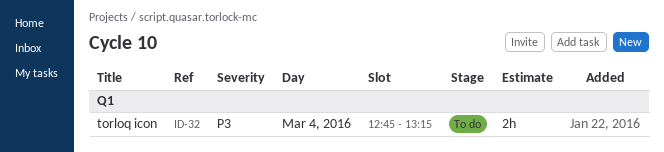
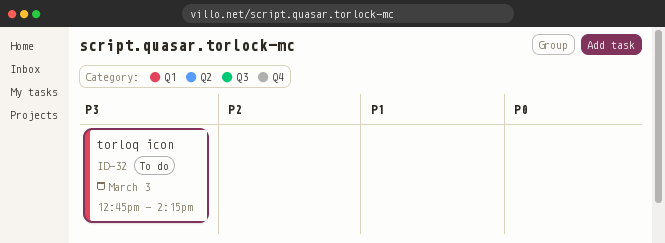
ID-32, day: Mar 4 -> Mar 3
ID-32, ends: 13:15 -> 14:15

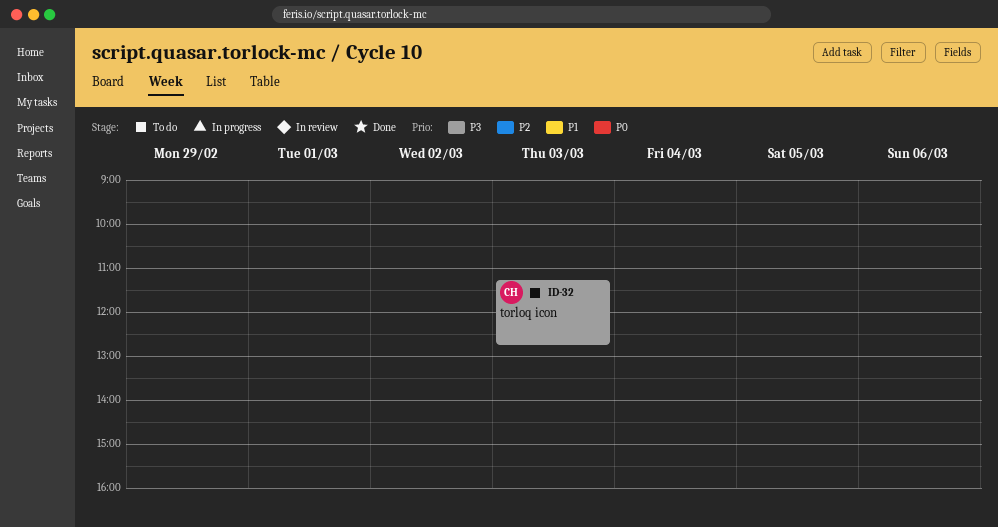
ID-32, begins: 12:45 -> 11:15
ID-32, ends: 14:15 -> 12:45

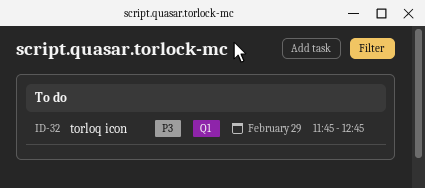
ID-32, day: Mar 3 -> Feb 29
ID-32, begins: 11:15 -> 11:45

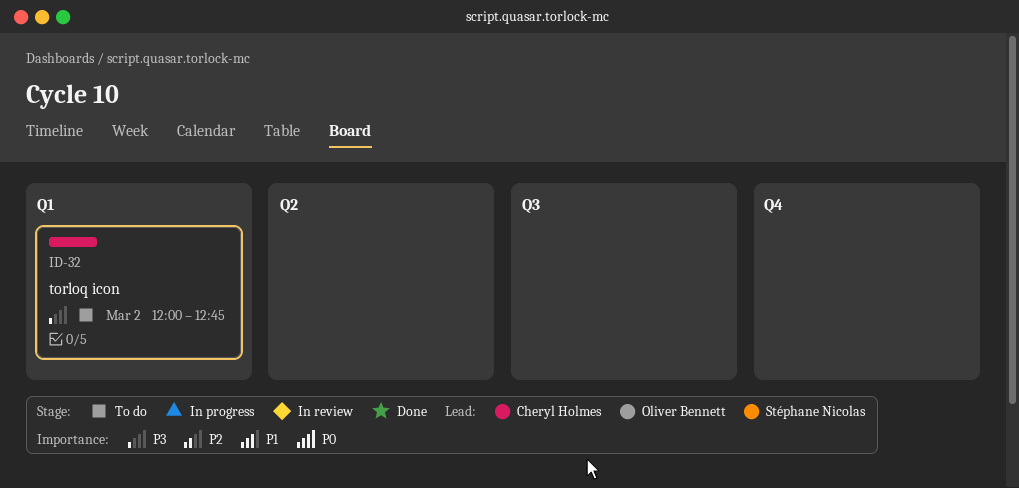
ID-32, day: Feb 29 -> Mar 2
ID-32, begins: 11:45 -> 12:00

